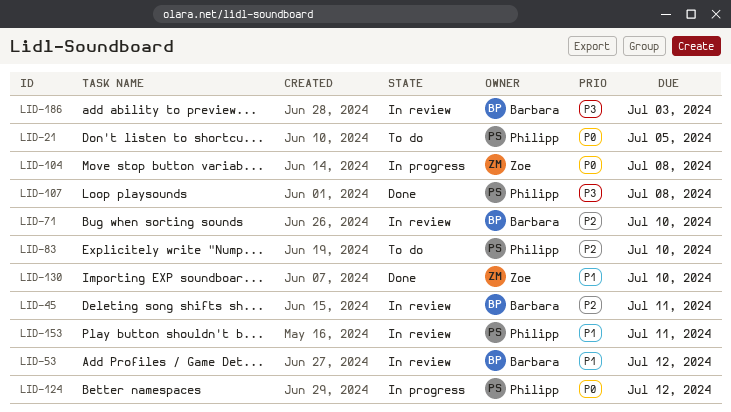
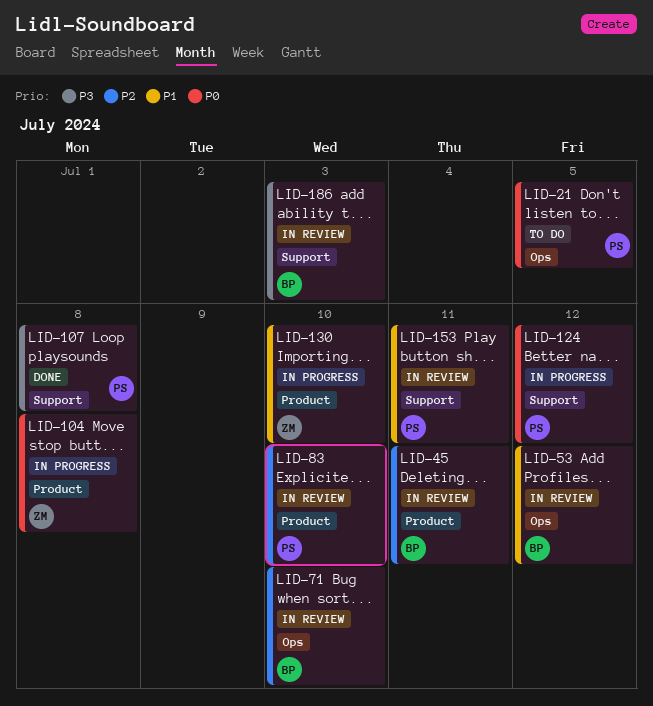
LID-83, status: To do -> In review
LID-130, status: Done -> In progress

